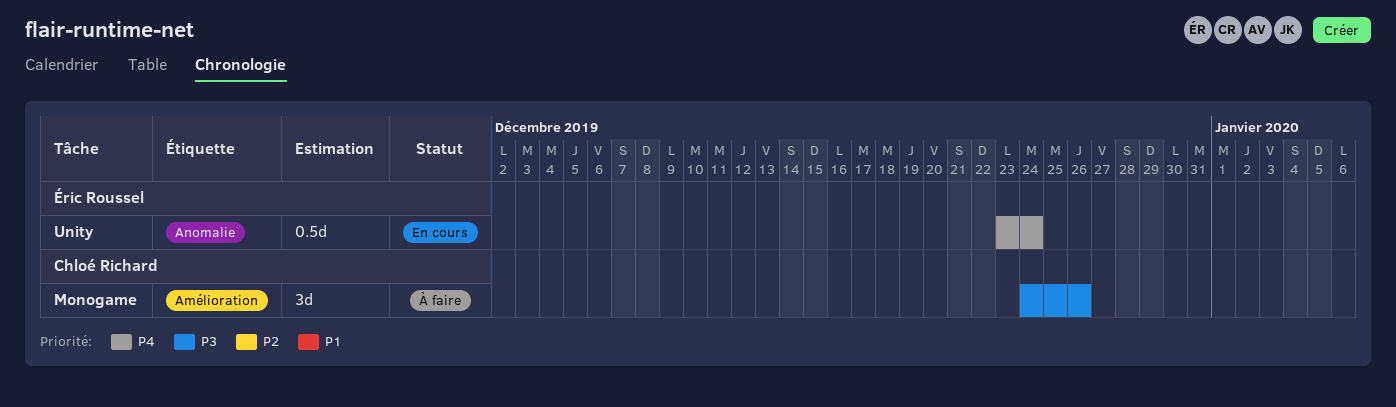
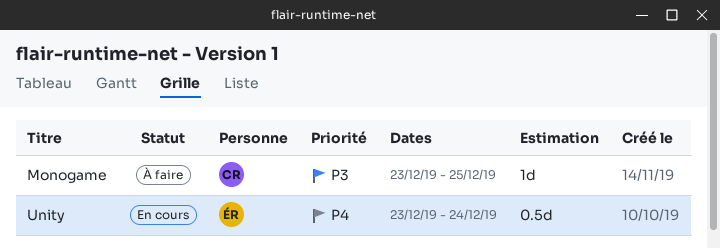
Monogame, estimate: 3d -> 1d
Monogame, start: Dec 24 -> Dec 23
Monogame, due: Dec 26 -> Dec 25

